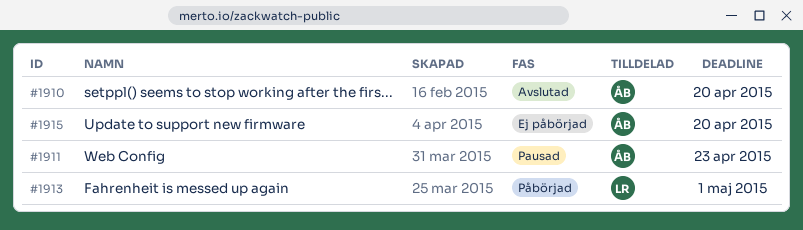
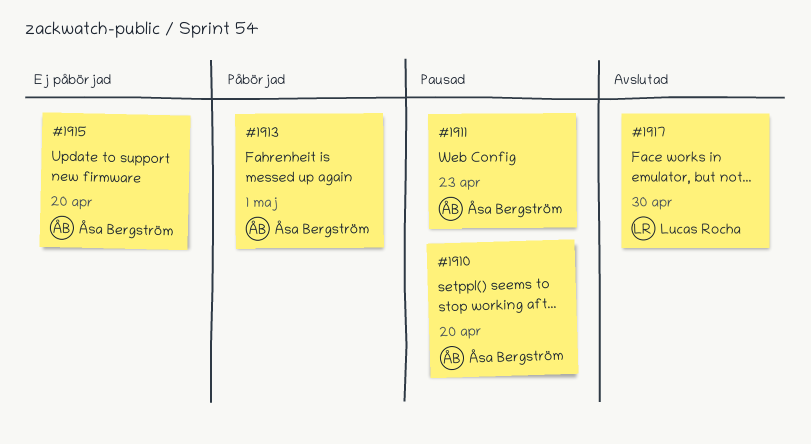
#1910, status: Avslutad -> Pausad
#1913, owner: Lucas Rocha -> Åsa Bergström
#1917: none -> present

